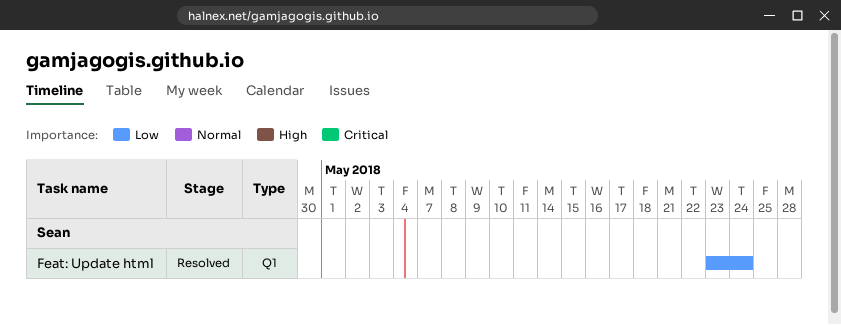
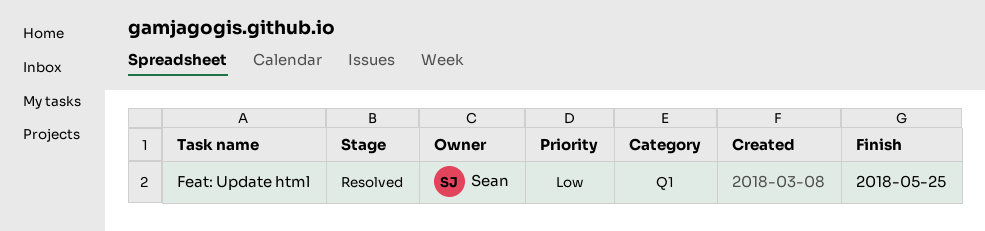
Feat: Update html, due: May 24 -> May 25

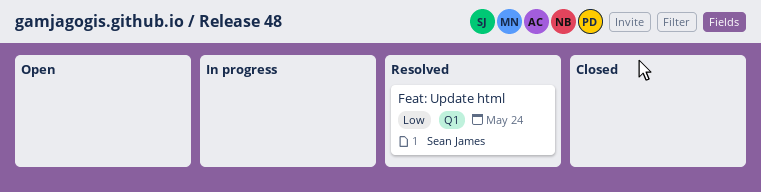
Feat: Update html, due: May 25 -> May 24

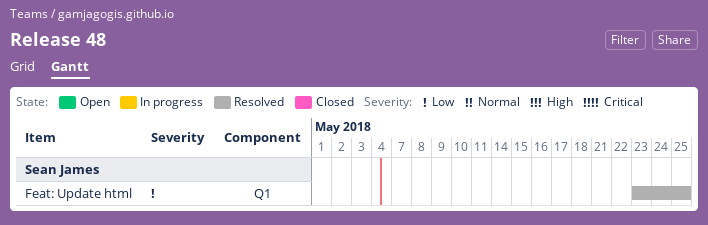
Feat: Update html, due: May 24 -> May 25

